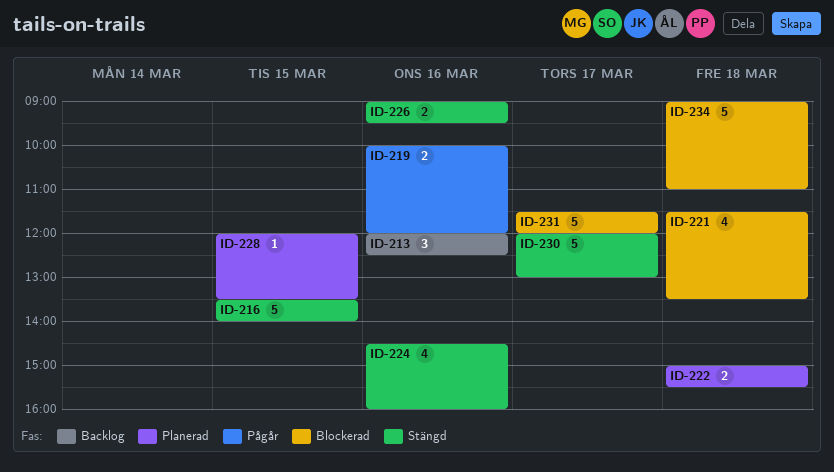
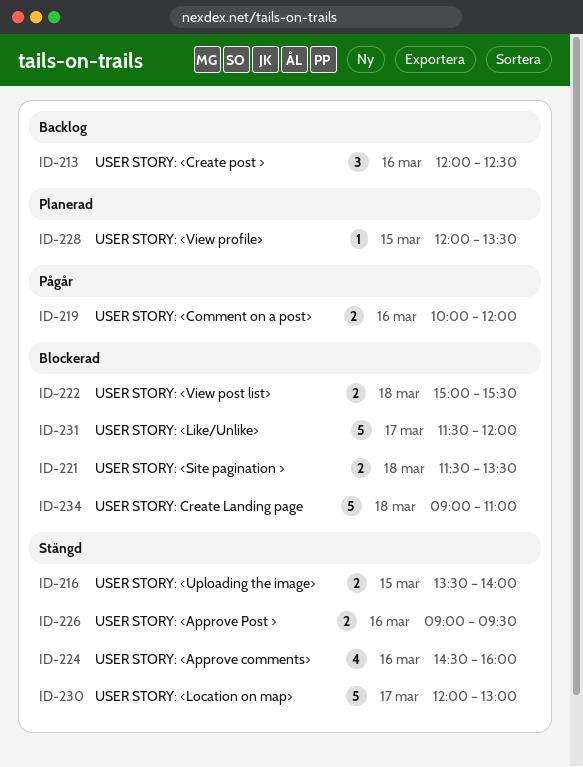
ID-216, estimate: 5 -> 2
ID-221, estimate: 4 -> 2
ID-222, status: Planerad -> Blockerad

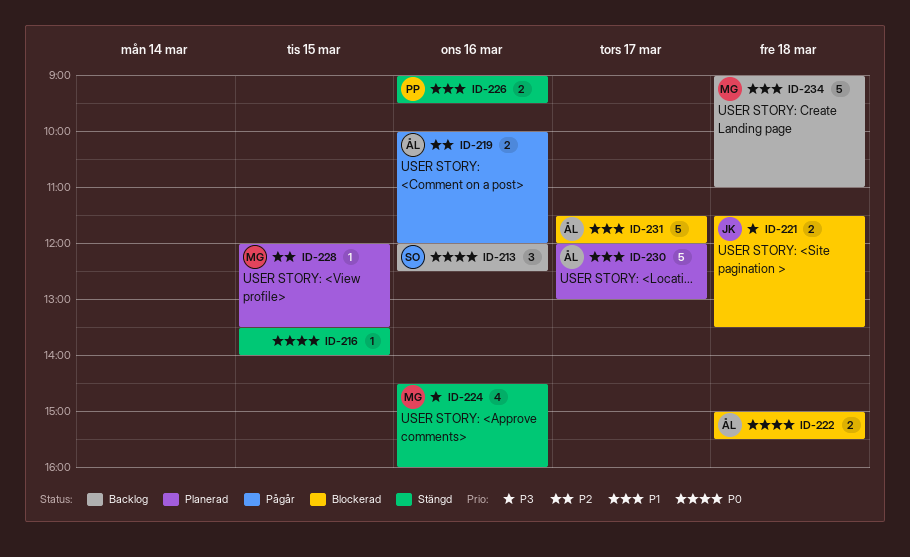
ID-216, estimate: 2 -> 1
ID-230, status: Stängd -> Planerad
ID-234, status: Blockerad -> Backlog

